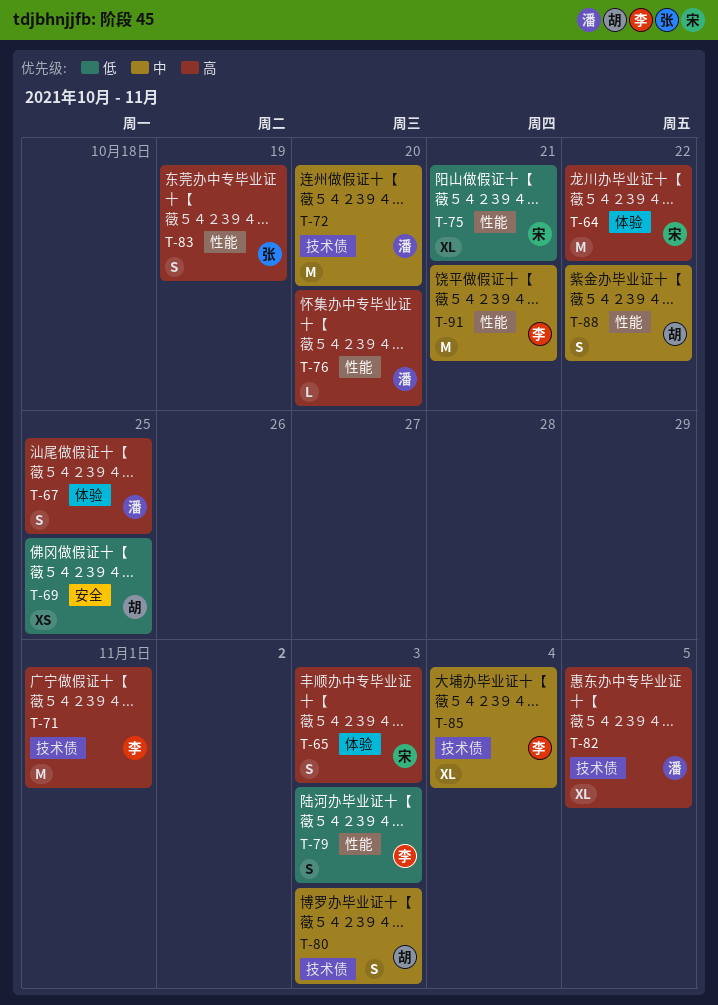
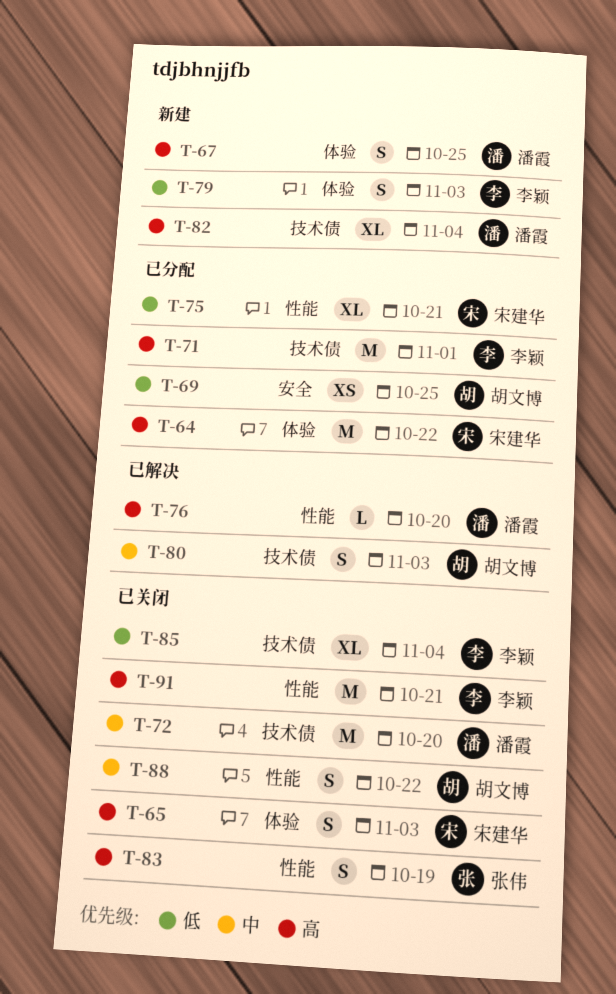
T-79, label: 性能 -> 体验
T-82, due: Nov 5 -> Nov 4
T-85, priority: 中 -> 低
T-91, priority: 中 -> 高

